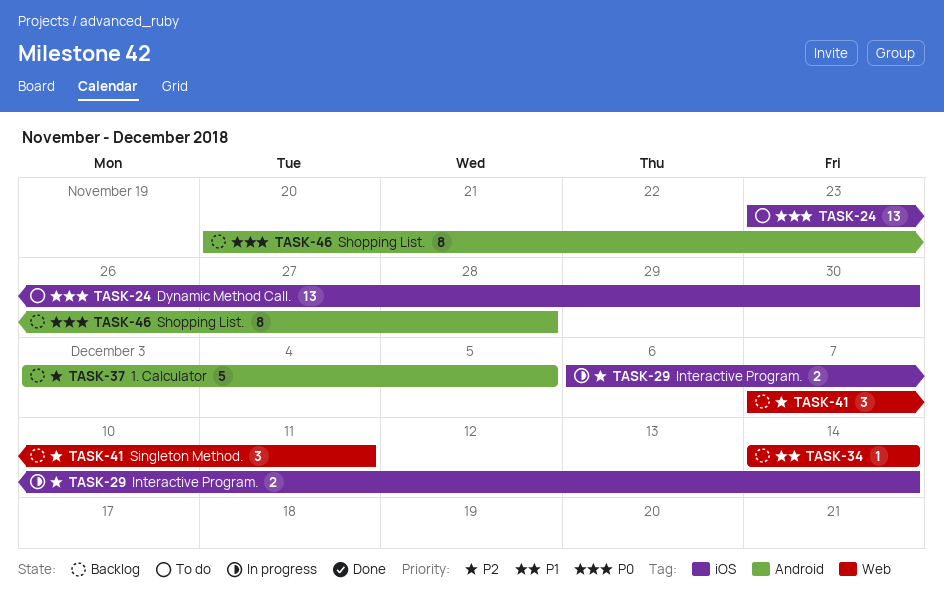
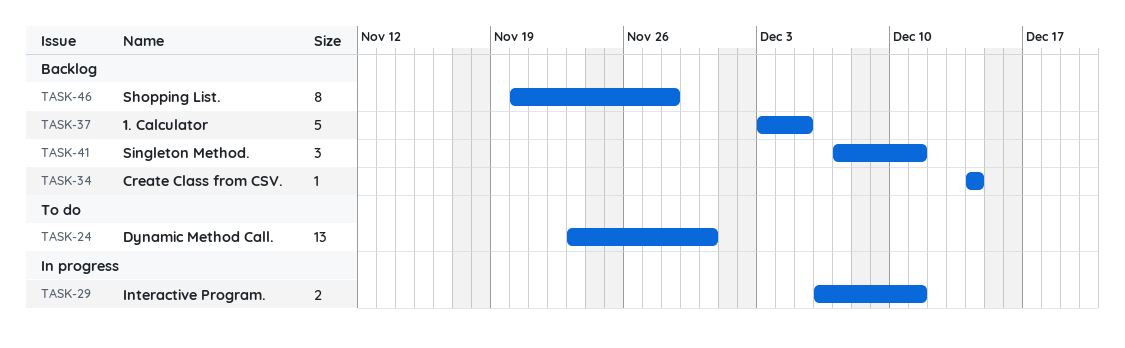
TASK-29, due: Dec 14 -> Dec 11

